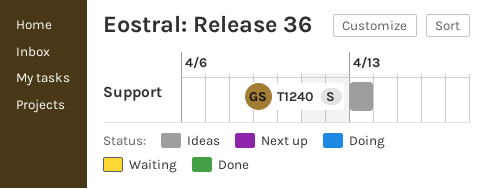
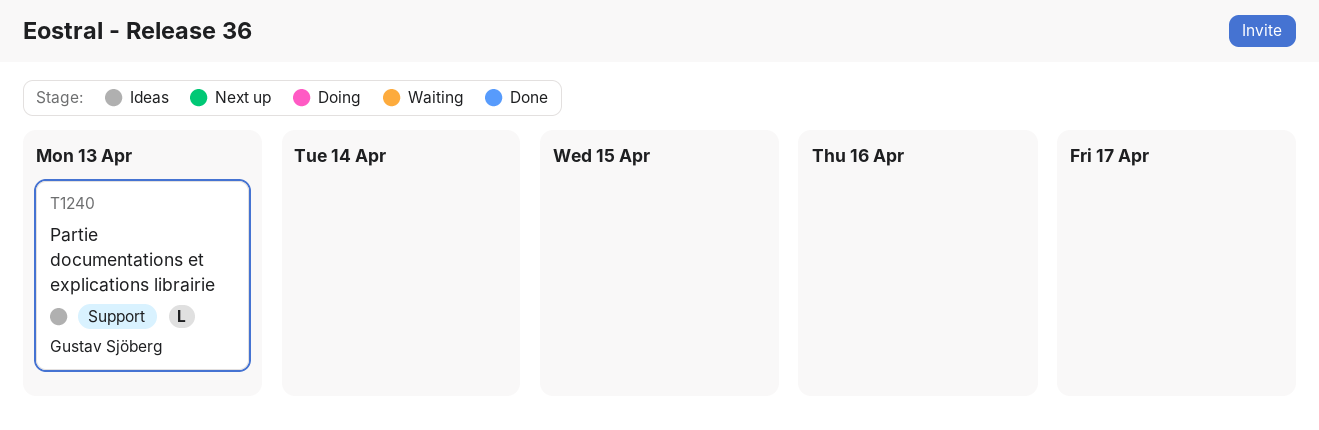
T1240, estimate: S -> L

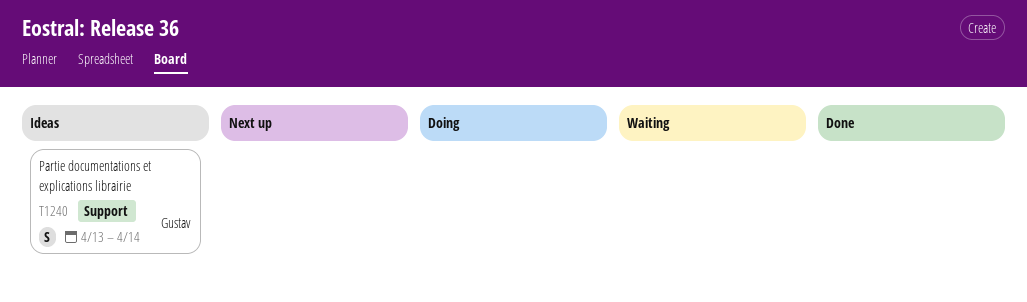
T1240, estimate: L -> S
T1240, due: Apr 13 -> Apr 14

